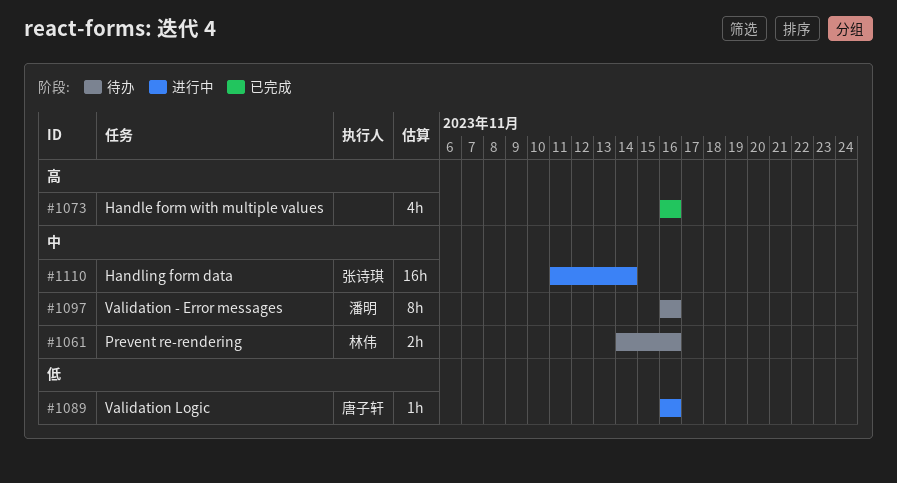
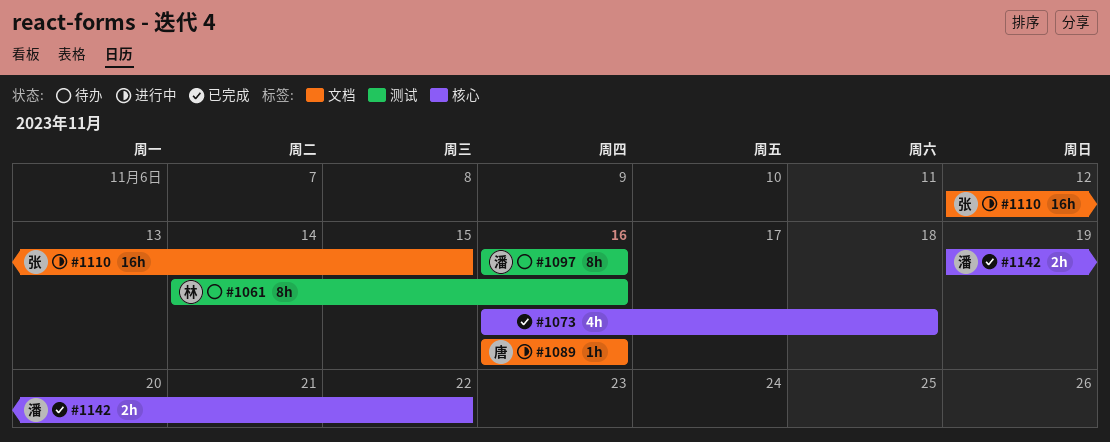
#1061, estimate: 2h -> 8h
#1073, due: Nov 16 -> Nov 18
#1110, start: Nov 11 -> Nov 12
#1110, due: Nov 14 -> Nov 15
#1142: none -> present

